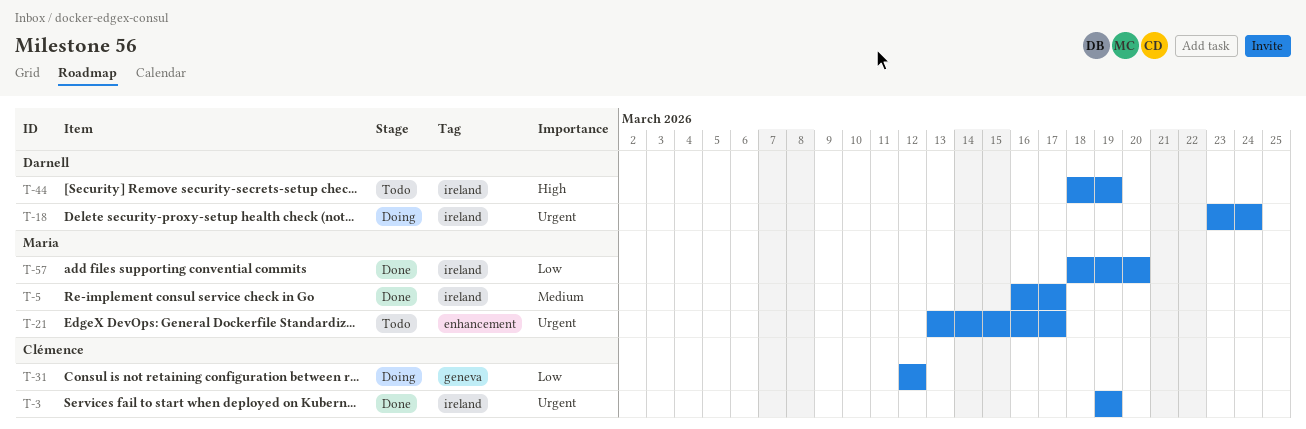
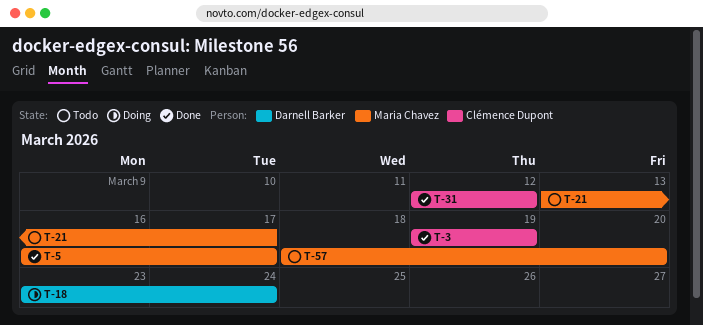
T-31, status: Doing -> Done
T-44: present -> none
T-57, status: Done -> Todo

